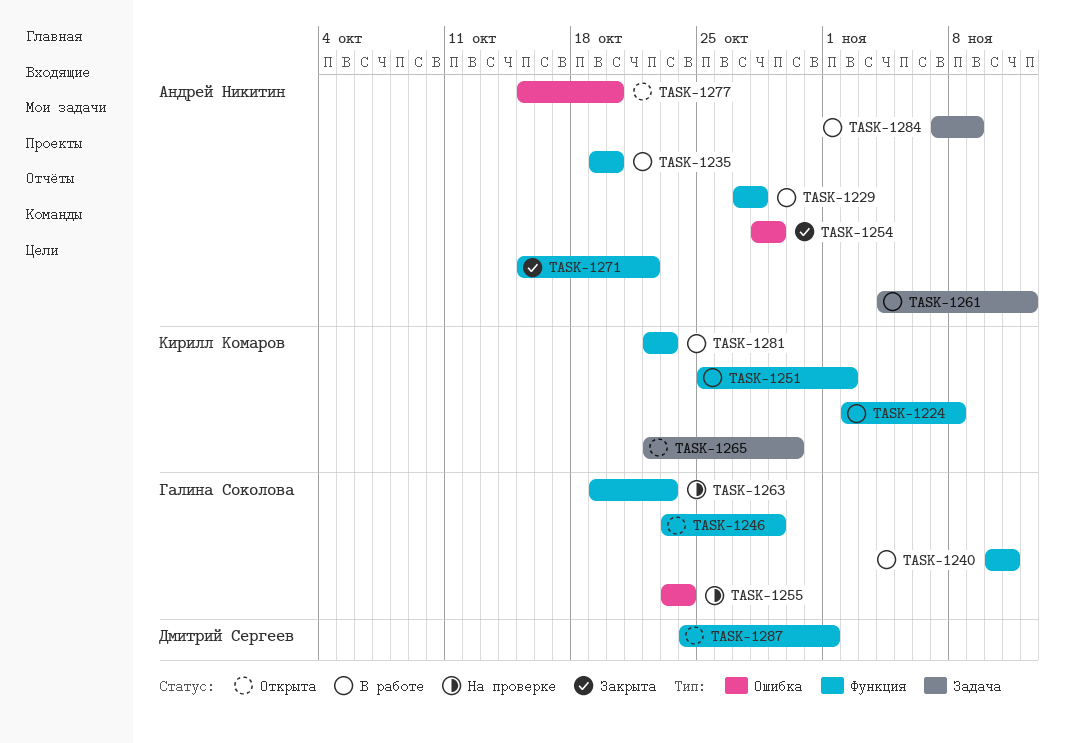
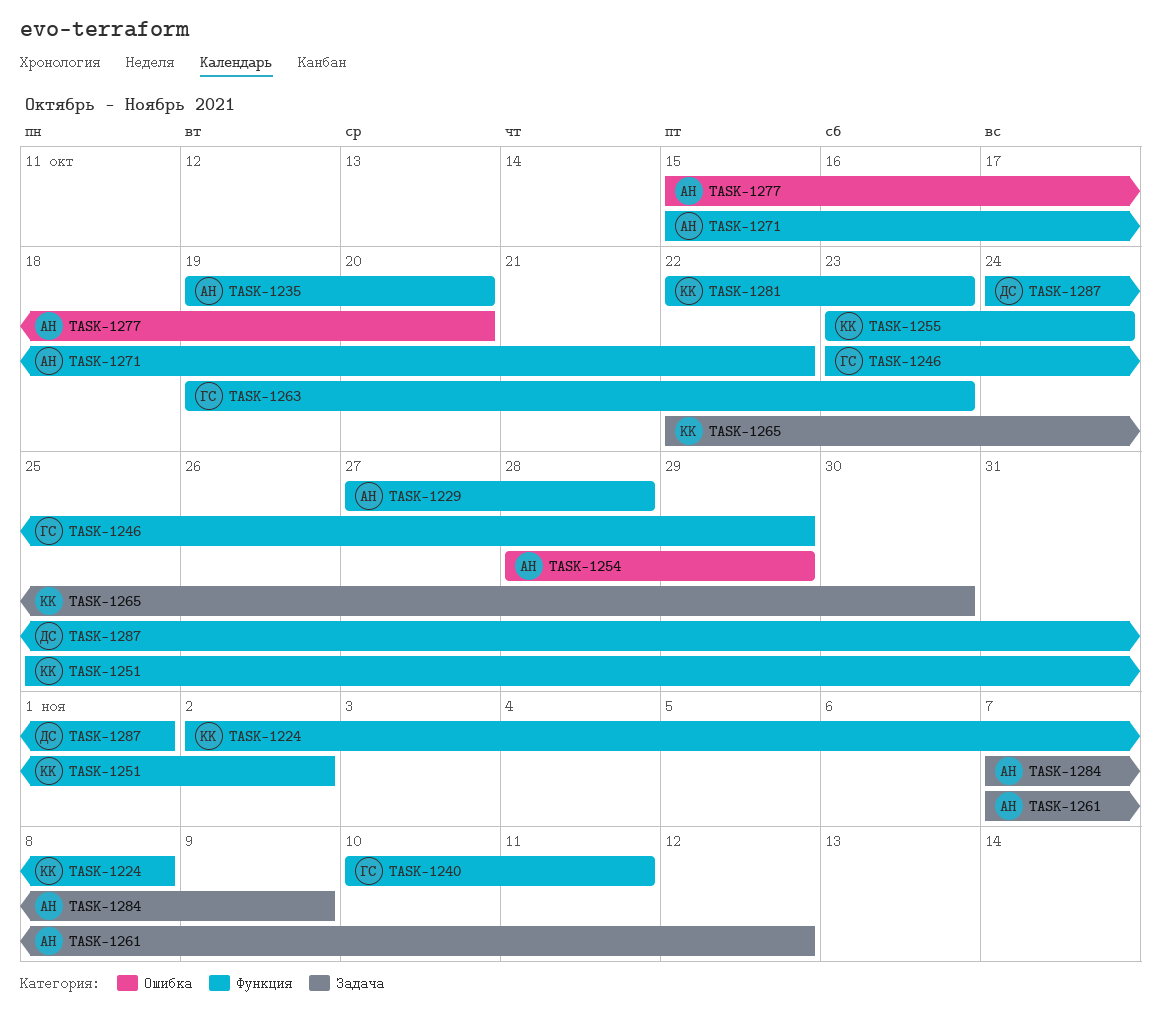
TASK-1255, owner: Галина Соколова -> Кирилл Комаров
TASK-1255, label: Ошибка -> Функция
TASK-1261, start: Nov 4 -> Nov 7

